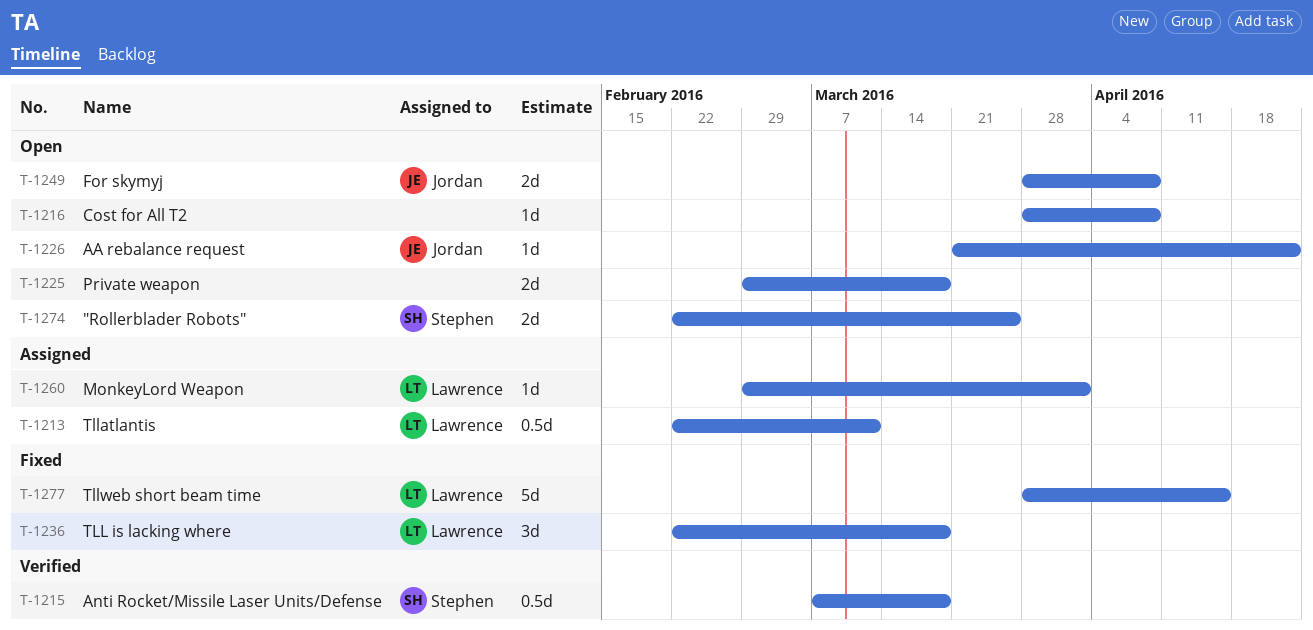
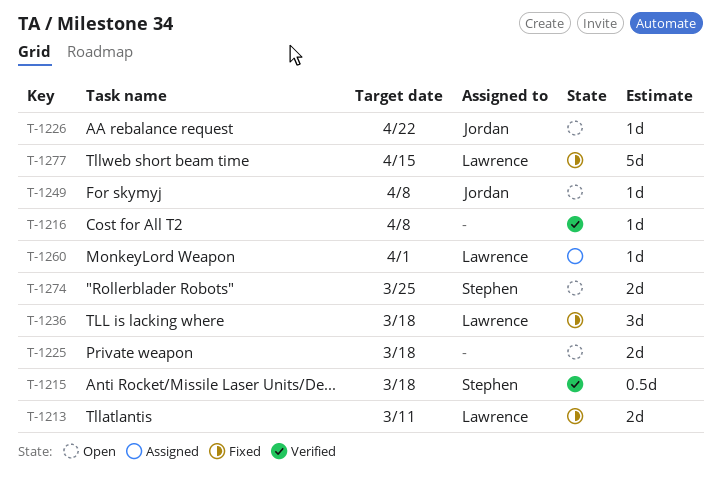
T-1213, status: Assigned -> Fixed
T-1213, estimate: 0.5d -> 2d
T-1216, status: Open -> Verified
T-1249, estimate: 2d -> 1d

